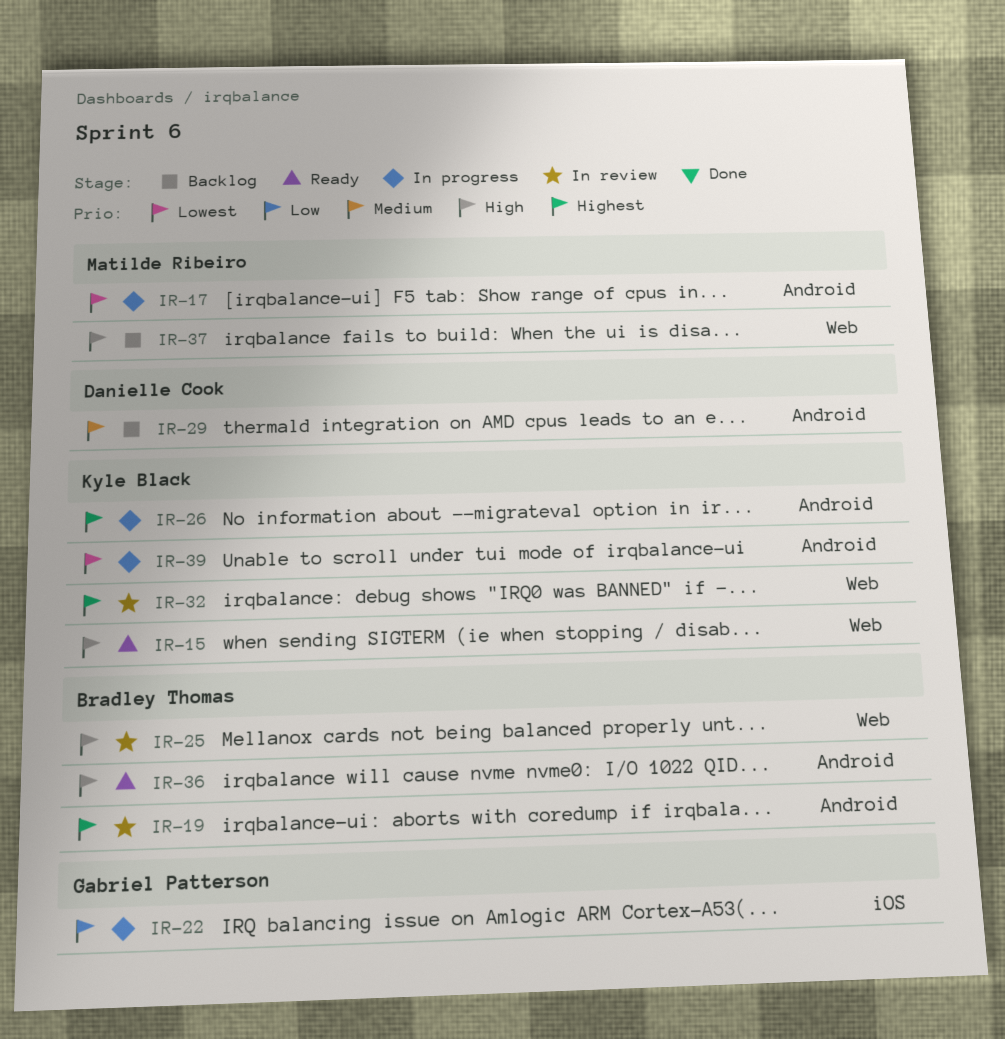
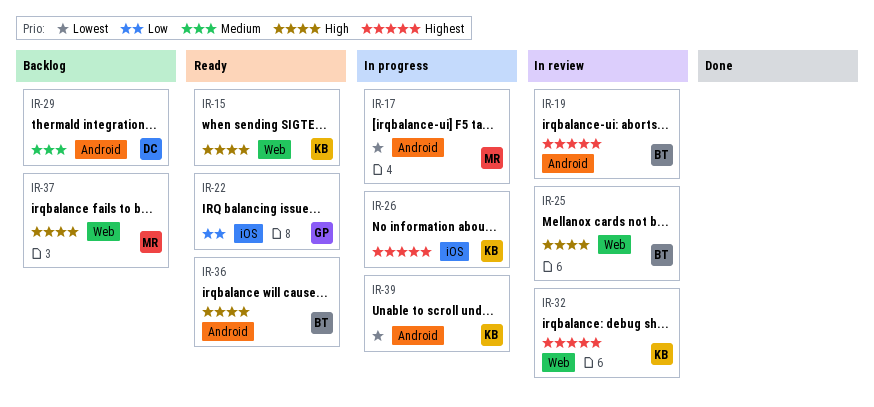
IR-22, status: In progress -> Ready
IR-26, label: Android -> iOS

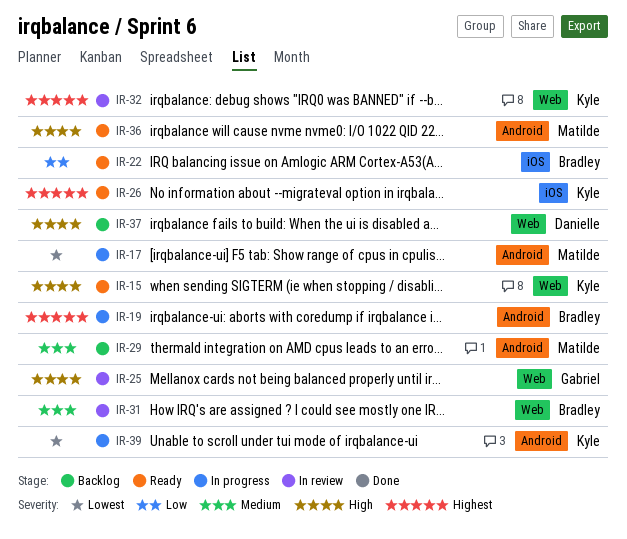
IR-19, status: In review -> In progress
IR-22, owner: Gabriel -> Bradley
IR-25, owner: Bradley -> Gabriel
IR-26, status: In progress -> Ready
IR-29, owner: Danielle -> Matilde
IR-31: none -> present
IR-36, owner: Bradley -> Matilde
IR-37, owner: Matilde -> Danielle

